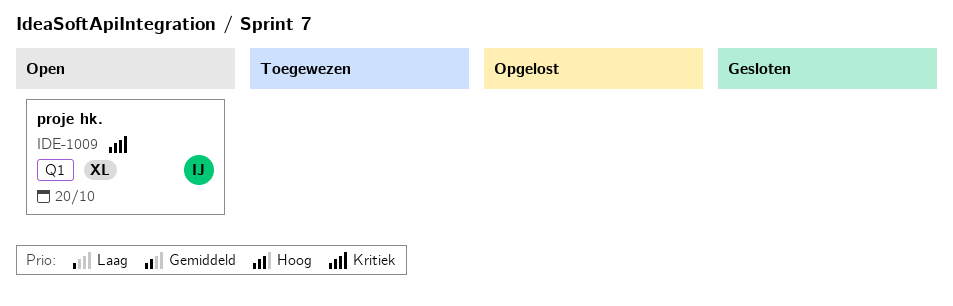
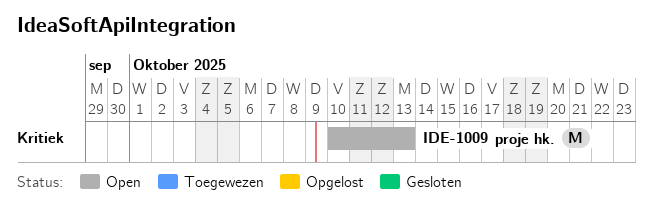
IDE-1009, estimate: XL -> M
IDE-1009, due: Oct 20 -> Oct 13

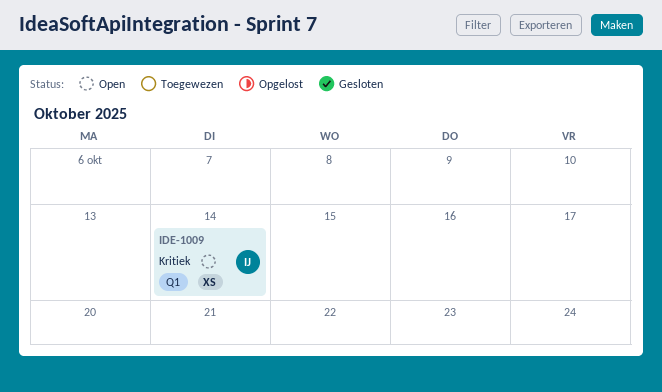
IDE-1009, estimate: M -> XS
IDE-1009, due: Oct 13 -> Oct 14

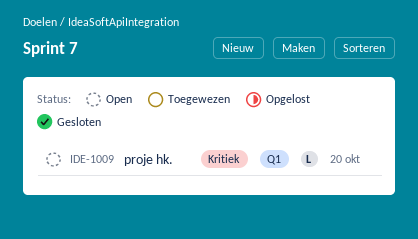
IDE-1009, estimate: XS -> L
IDE-1009, due: Oct 14 -> Oct 20

